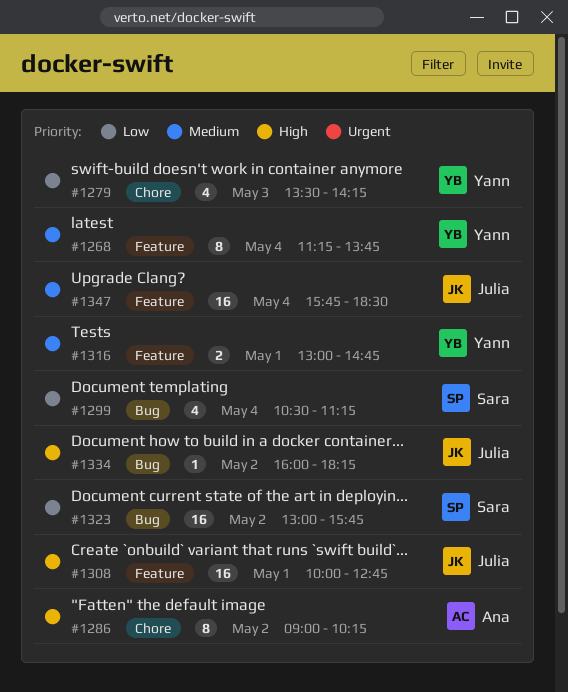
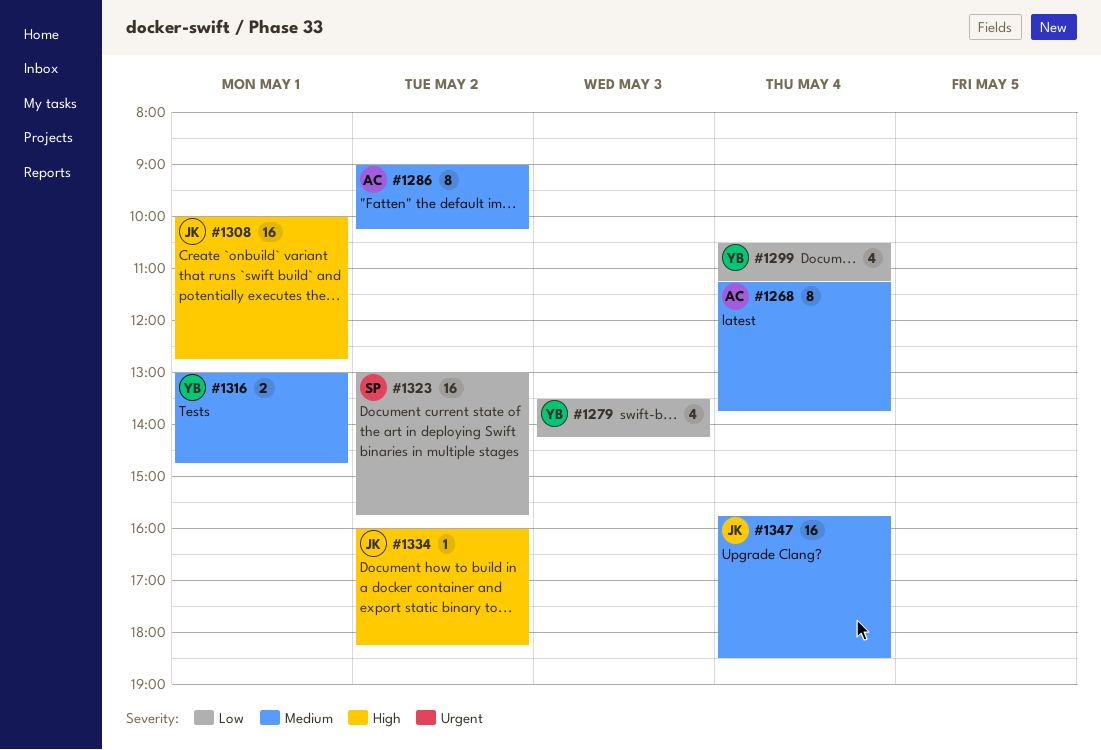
#1268, owner: Yann -> Ana
#1286, priority: High -> Medium
#1299, owner: Sara -> Yann

